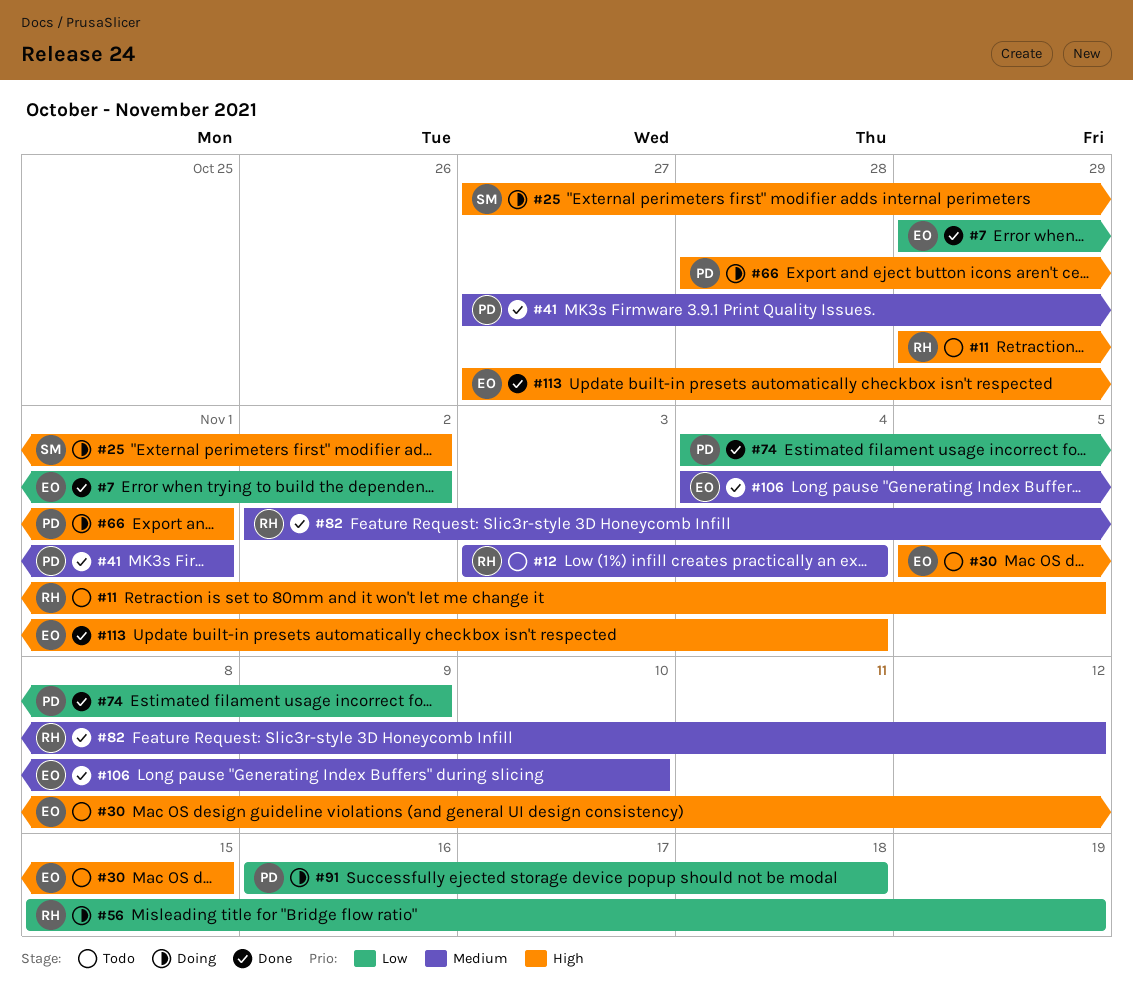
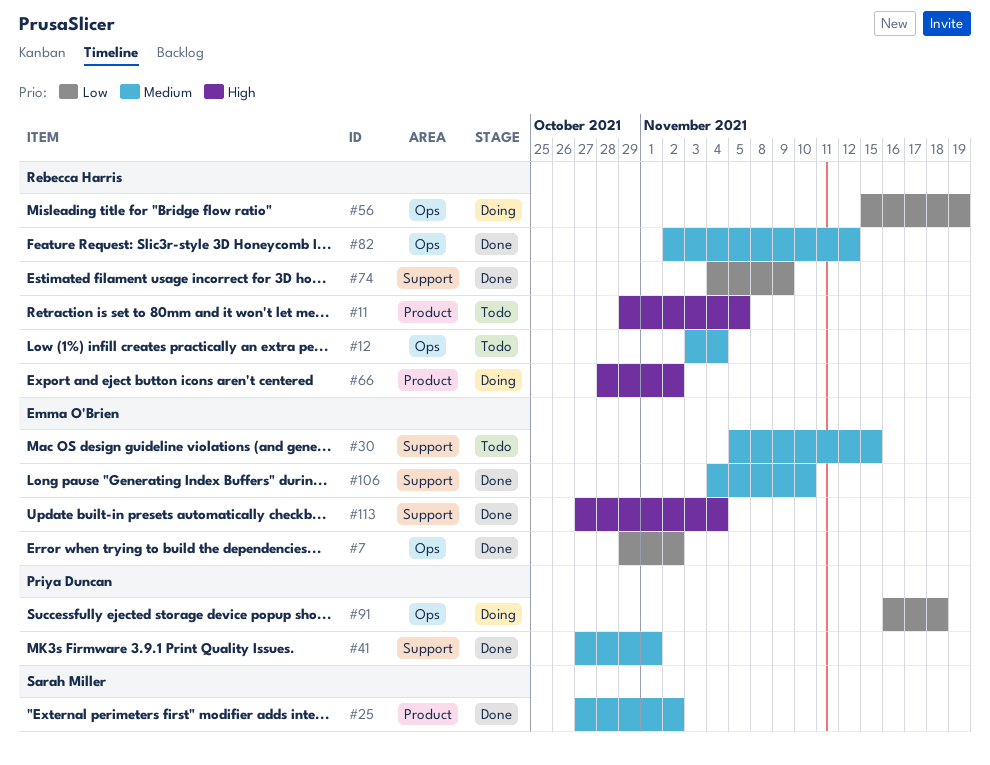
#25, status: Doing -> Done
#25, priority: High -> Medium
#30, priority: High -> Medium
#66, owner: Priya Duncan -> Rebecca Harris
#66, due: Nov 1 -> Nov 2
#74, owner: Priya Duncan -> Rebecca Harris

